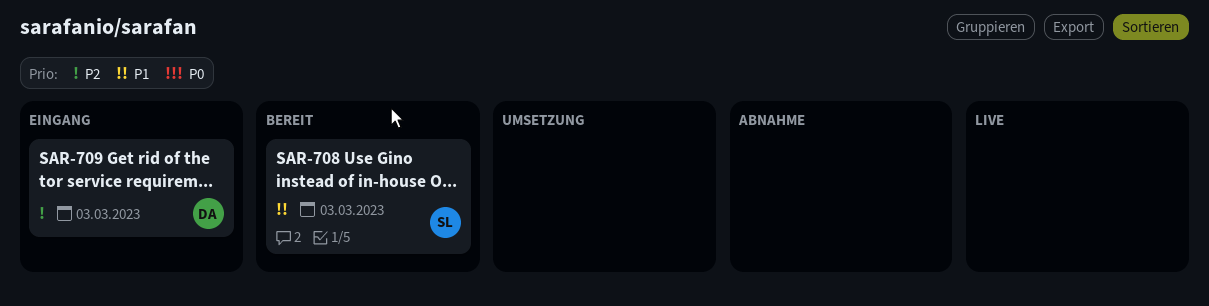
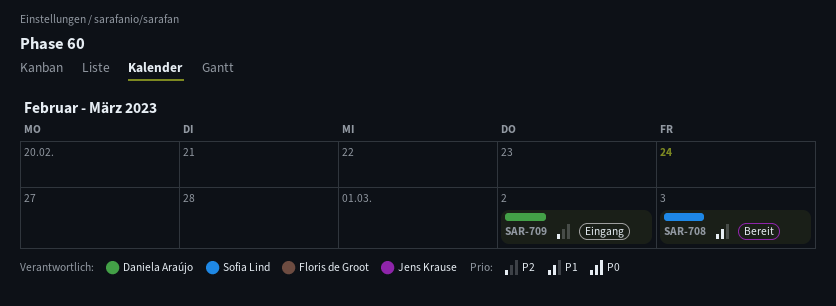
SAR-709, due: Mar 3 -> Mar 2

